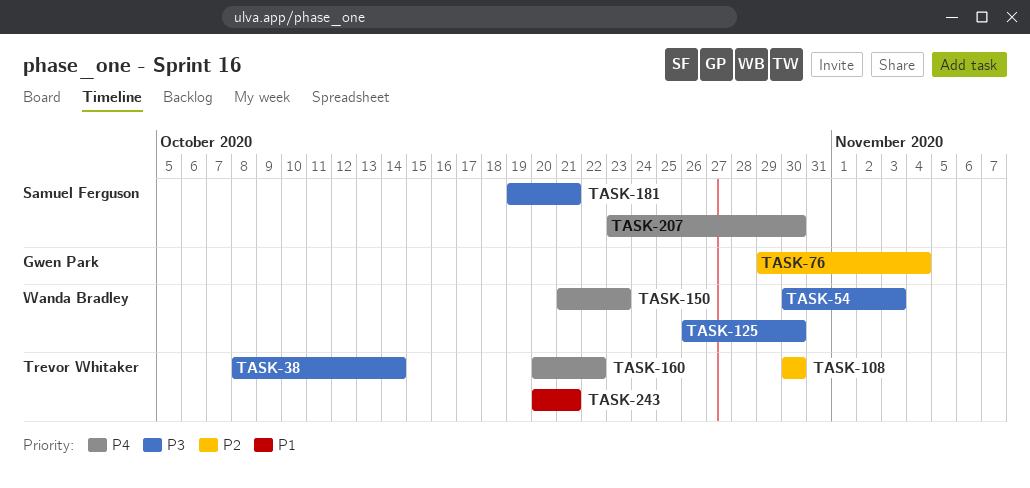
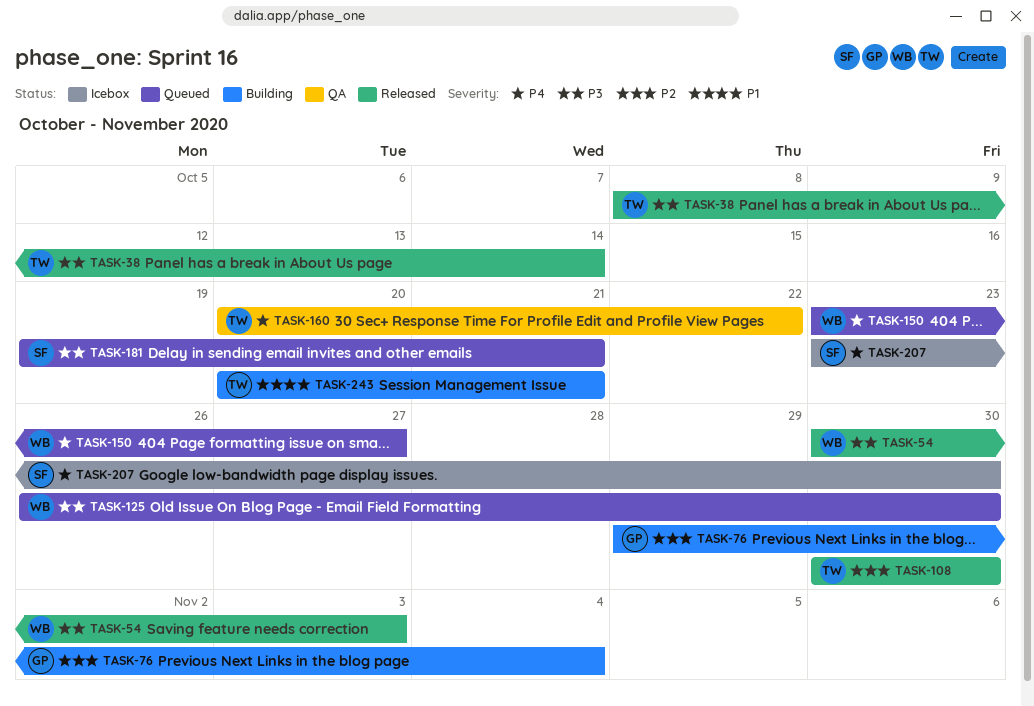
TASK-150, start: Oct 21 -> Oct 23
TASK-150, due: Oct 23 -> Oct 27

